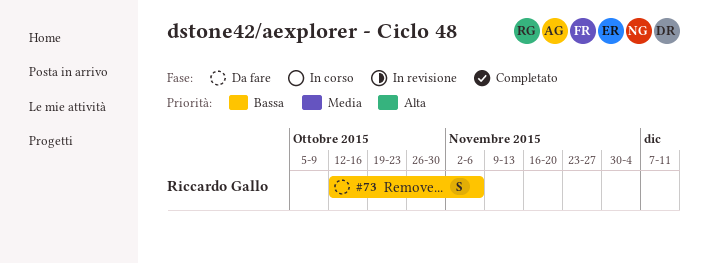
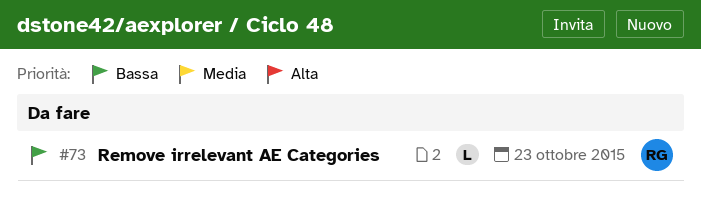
#73, estimate: S -> L
#73, due: Nov 6 -> Oct 23

